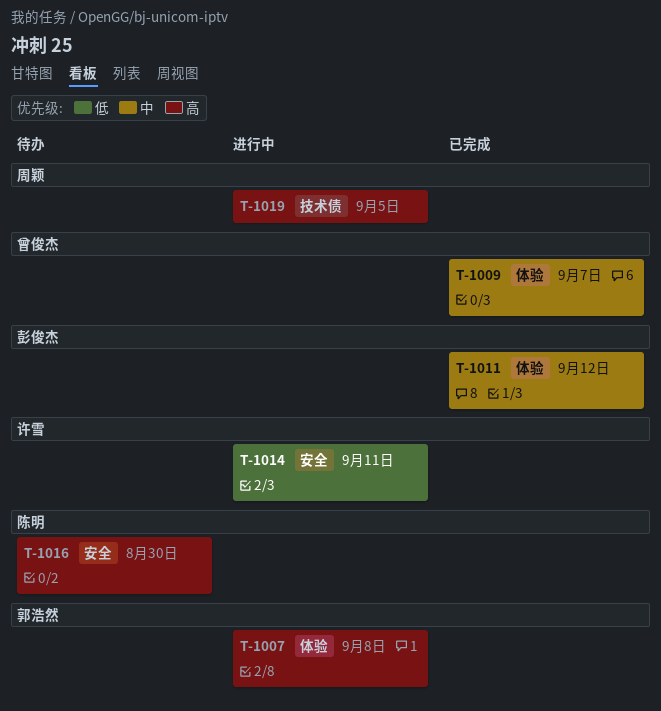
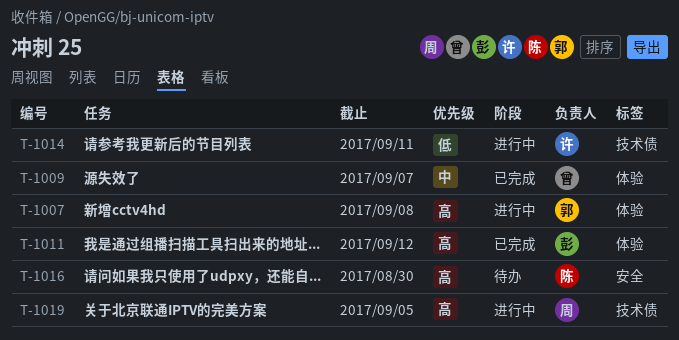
T-1011, priority: 中 -> 高
T-1014, label: 安全 -> 技术债

